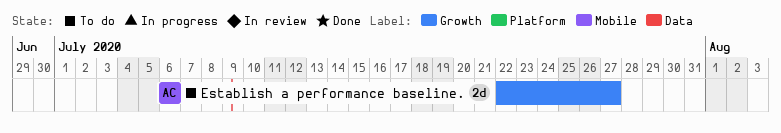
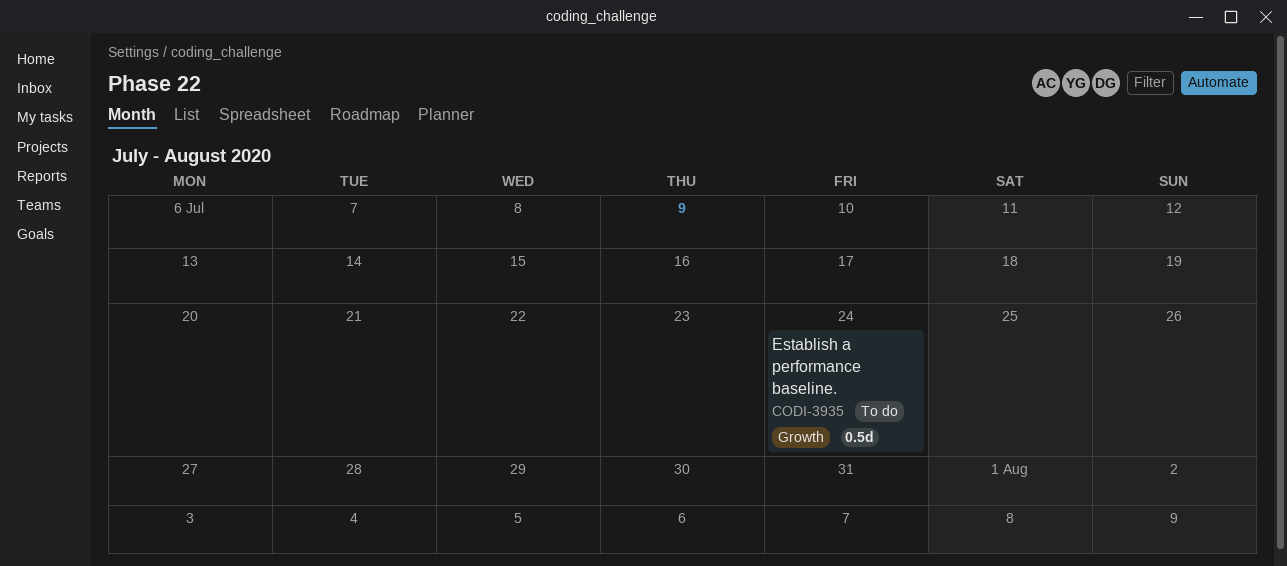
Establish a performance baseline., estimate: 2d -> 0.5d
Establish a performance baseline., due: Jul 27 -> Jul 24

